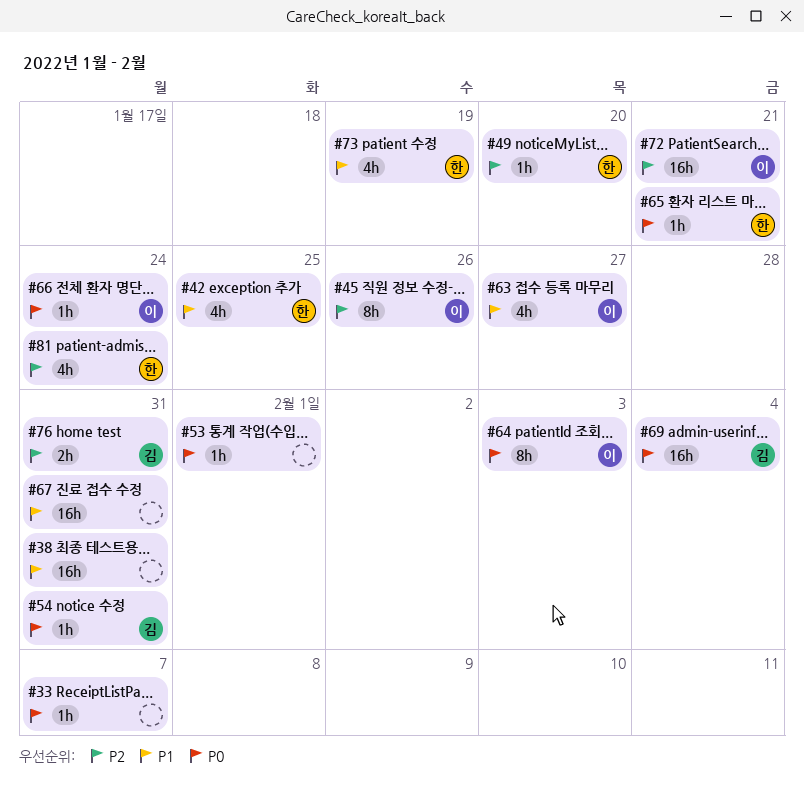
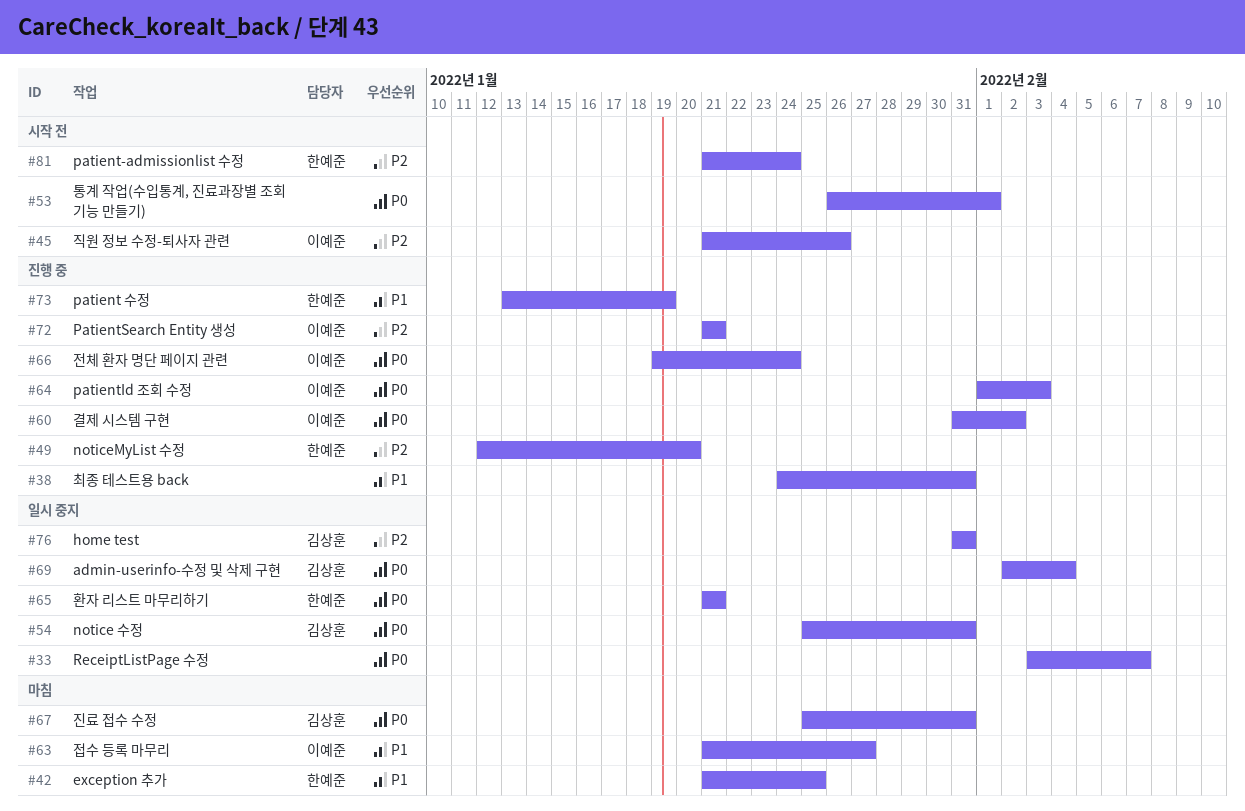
#60: none -> present
#67, owner: none -> 김상훈
#67, priority: P1 -> P0

